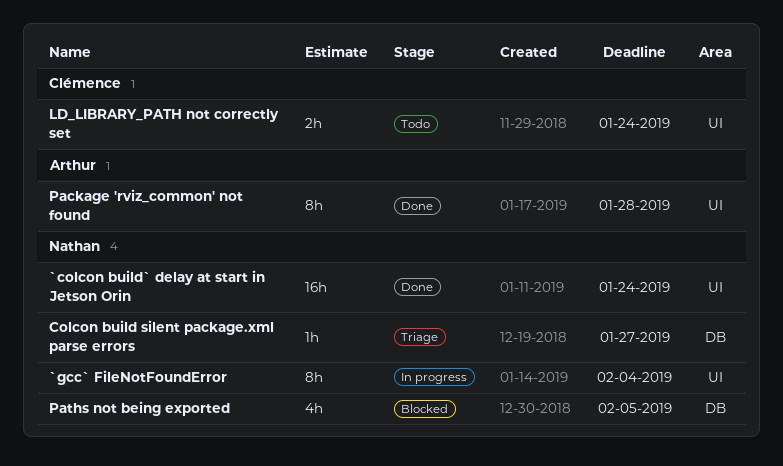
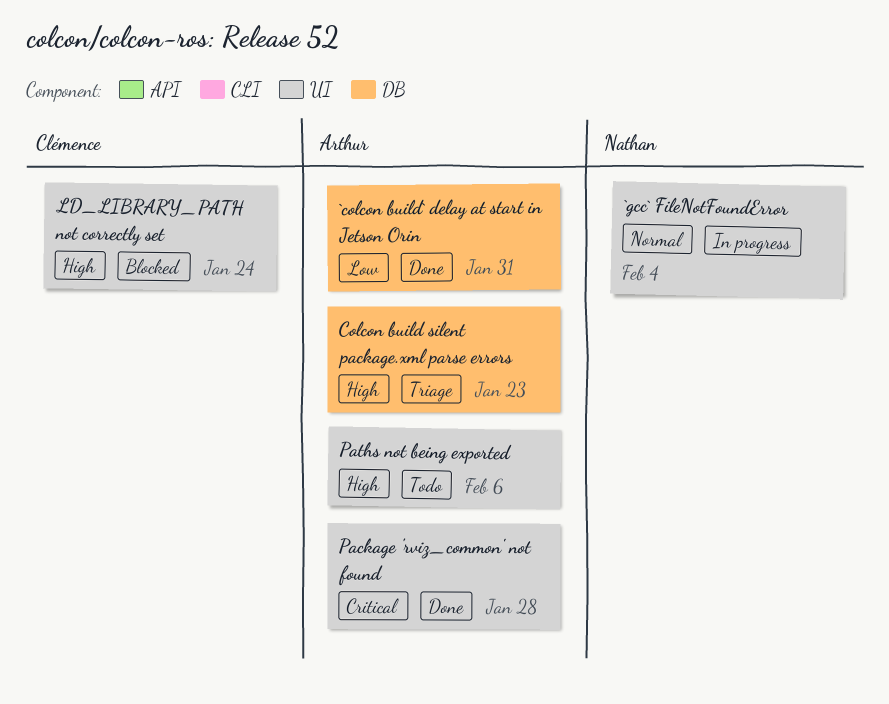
`colcon build` delay at start in Jetson Orin, owner: Nathan -> Arthur
`colcon build` delay at start in Jetson Orin, label: UI -> DB
`colcon build` delay at start in Jetson Orin, due: Jan 24 -> Jan 31
Colcon build silent package.xml parse errors, owner: Nathan -> Arthur
Colcon build silent package.xml parse errors, due: Jan 27 -> Jan 23
LD_LIBRARY_PATH not correctly set, status: Todo -> Blocked
Paths not being exported, status: Blocked -> Todo
Paths not being exported, owner: Nathan -> Arthur
Paths not being exported, label: DB -> UI
Paths not being exported, due: Feb 5 -> Feb 6

